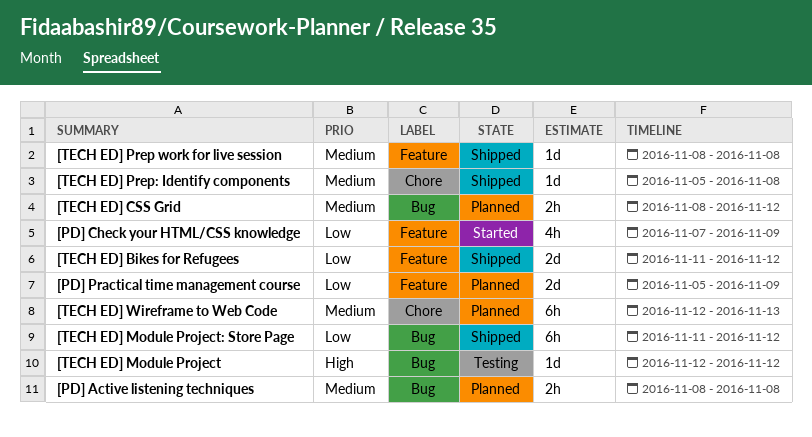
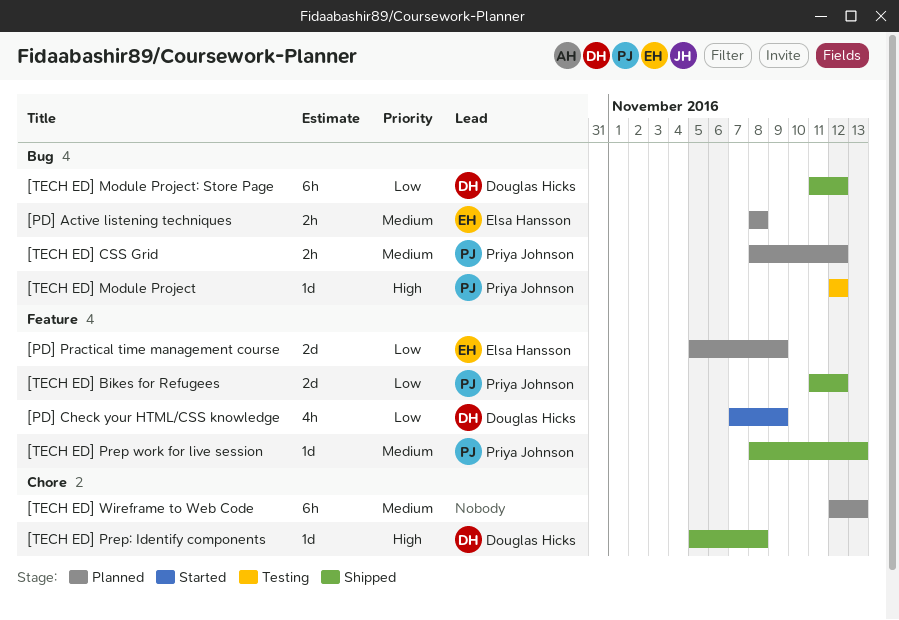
[TECH ED] Prep work for live session, due: Nov 8 -> Nov 13
[TECH ED] Prep: Identify components, priority: Medium -> High

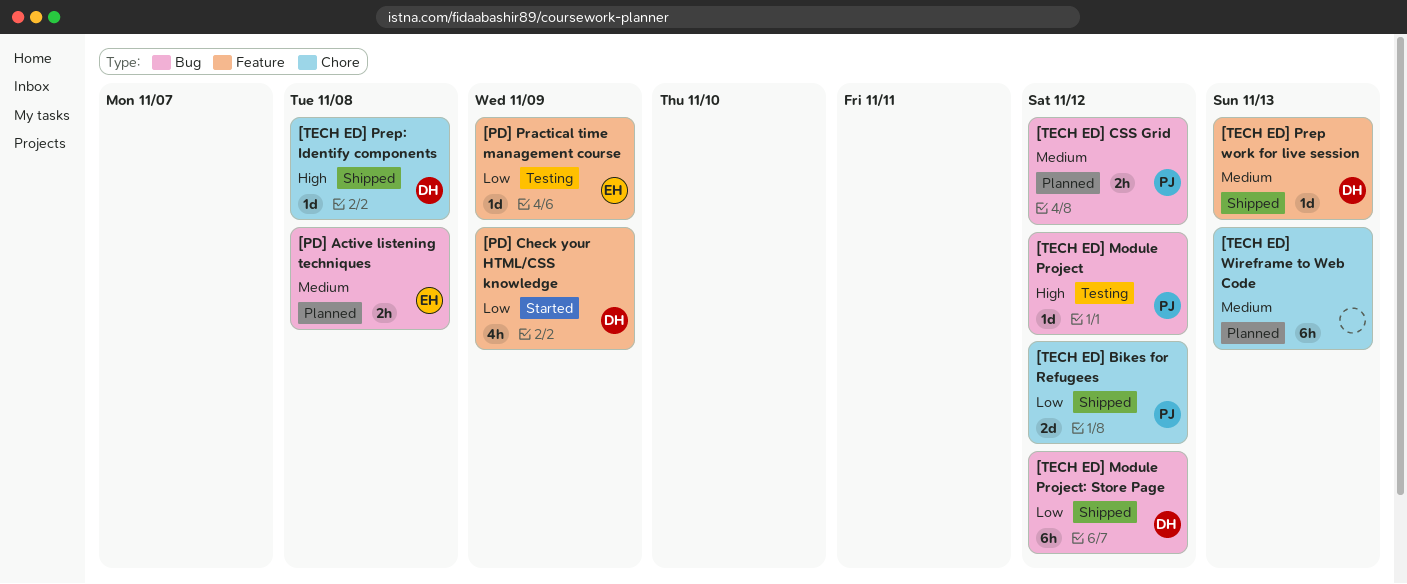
[PD] Practical time management course, status: Planned -> Testing
[PD] Practical time management course, estimate: 2d -> 1d
[TECH ED] Bikes for Refugees, label: Feature -> Chore
[TECH ED] Prep work for live session, owner: Priya Johnson -> Douglas Hicks

